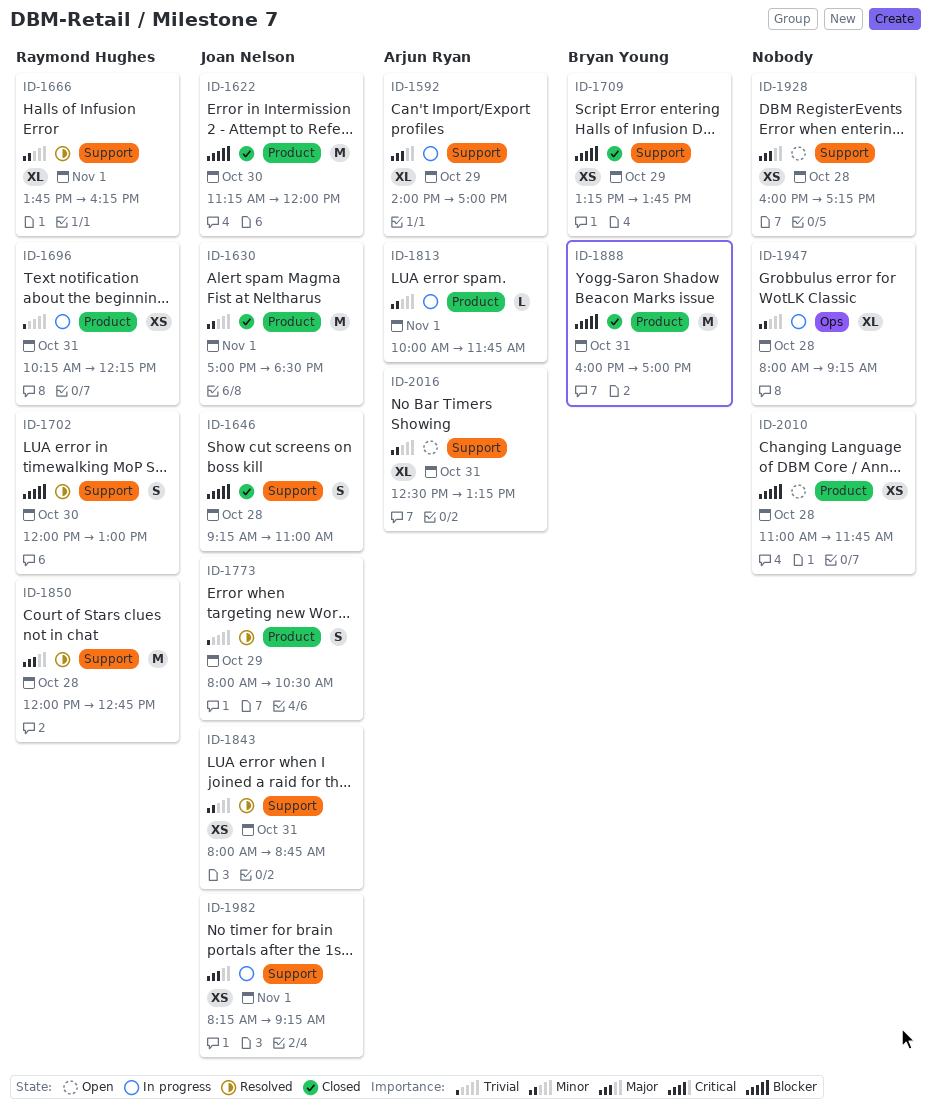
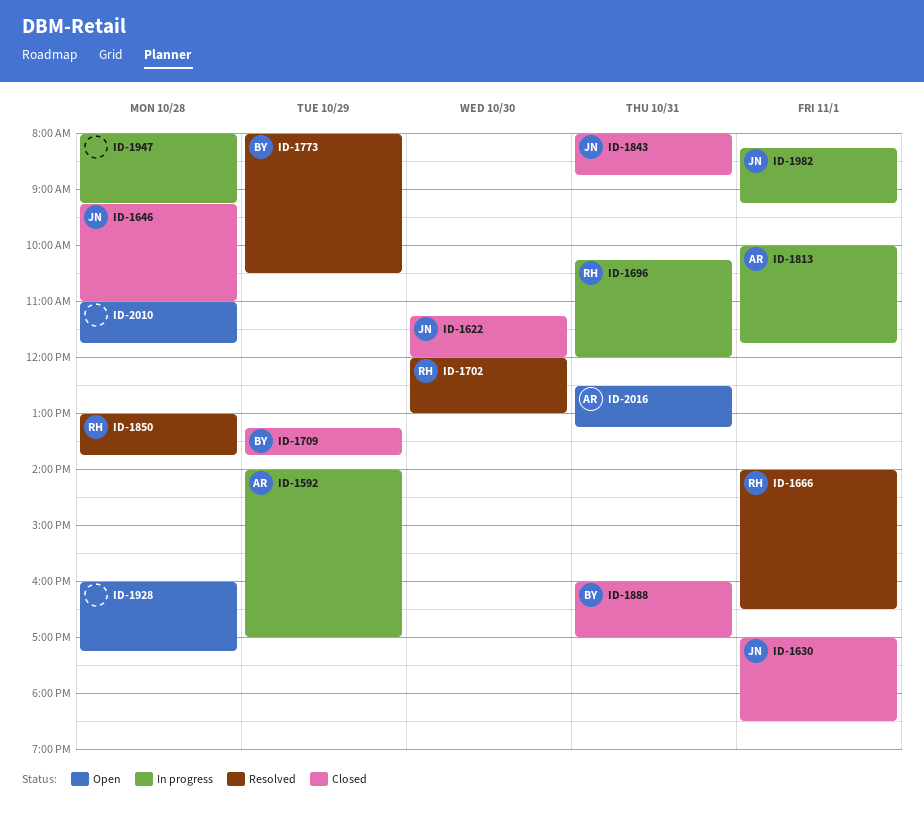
ID-1666, begins: 13:45 -> 14:00
ID-1666, ends: 16:15 -> 16:30
ID-1696, ends: 12:15 -> 12:00
ID-1773, owner: Joan Nelson -> Bryan Young
ID-1843, status: Resolved -> Closed
ID-1850, begins: 12:00 -> 13:00
ID-1850, ends: 12:45 -> 13:45

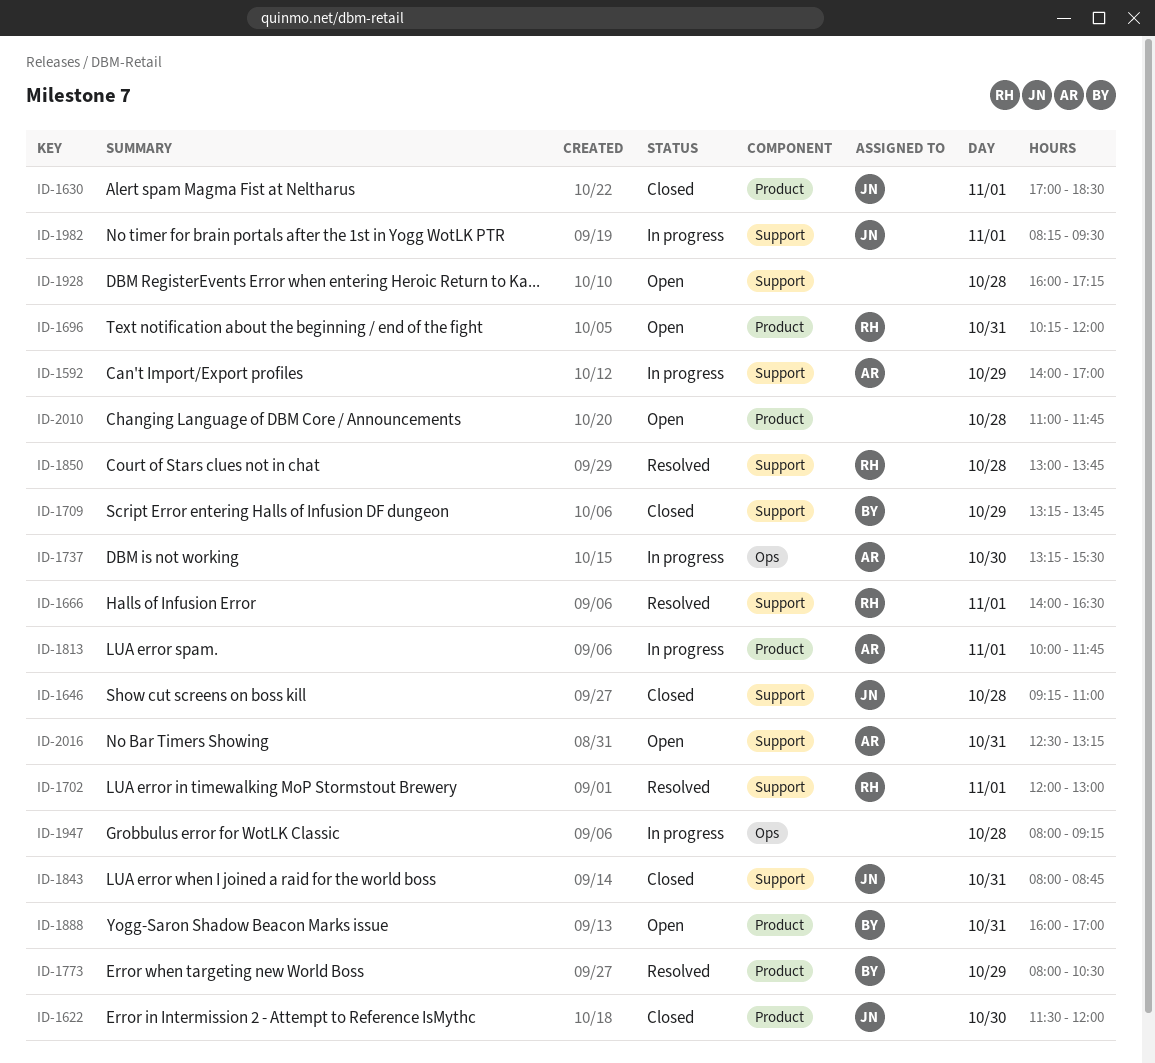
ID-1622, begins: 11:15 -> 11:30
ID-1696, status: In progress -> Open
ID-1702, day: Oct 30 -> Nov 1
ID-1737: none -> present
ID-1888, status: Closed -> Open
ID-1982, ends: 09:15 -> 09:30

